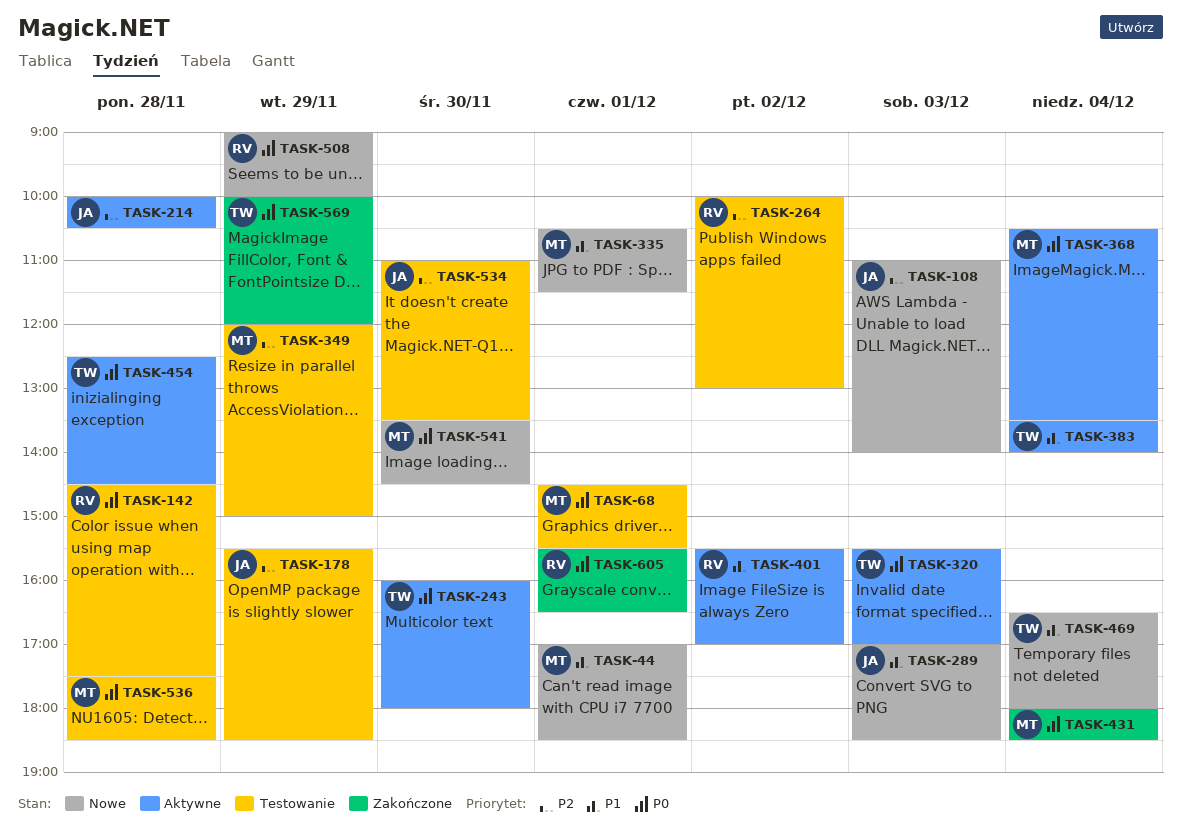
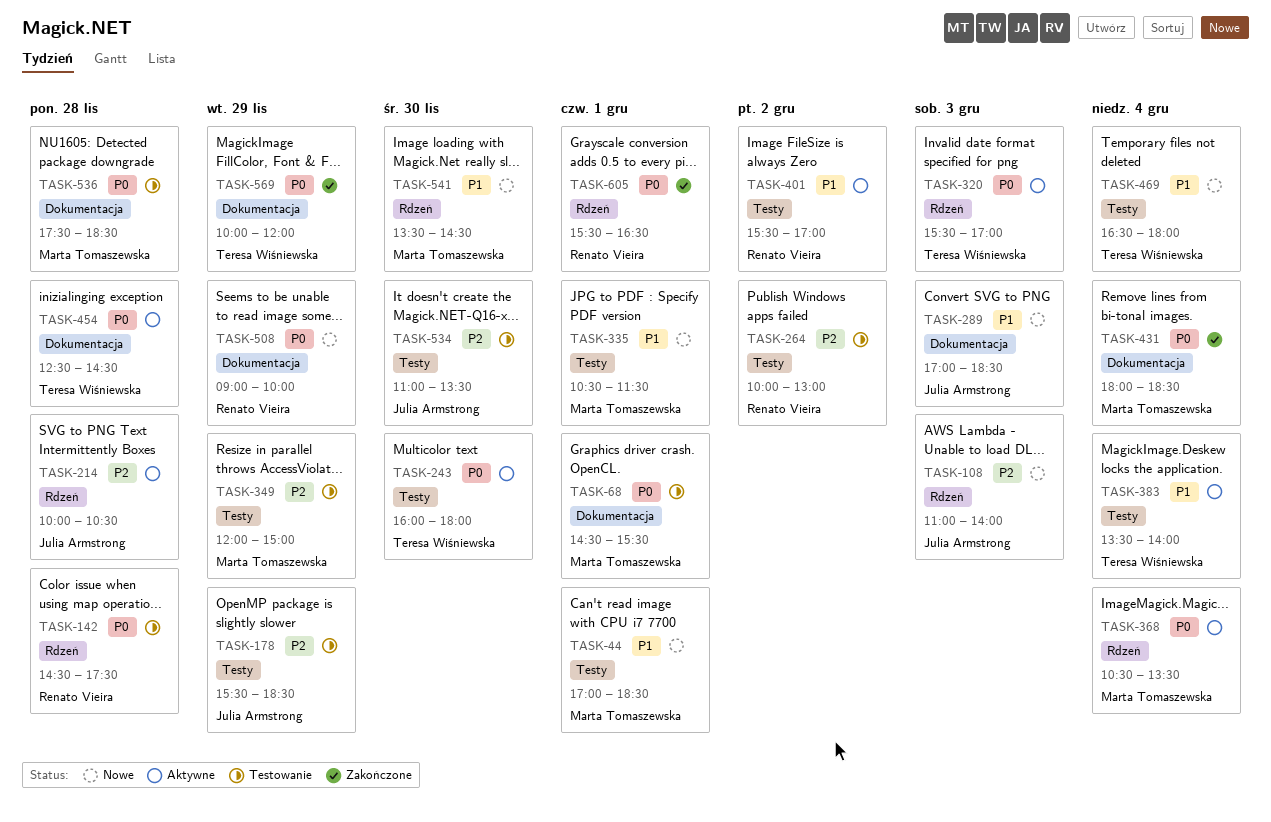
TASK-541, priority: P0 -> P1

